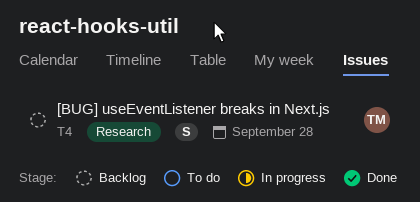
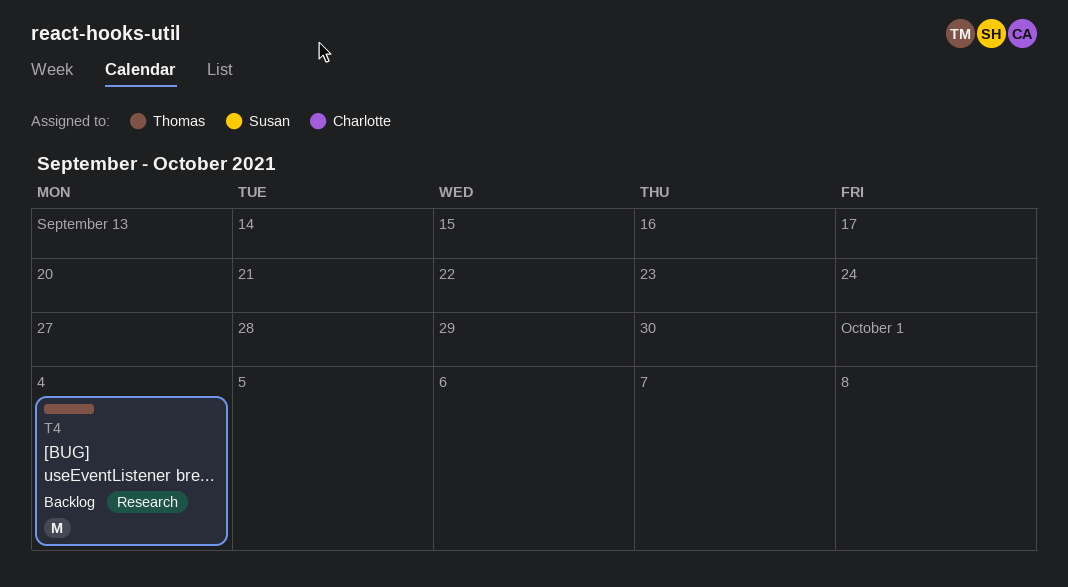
T4, estimate: S -> M
T4, due: Sep 28 -> Oct 4

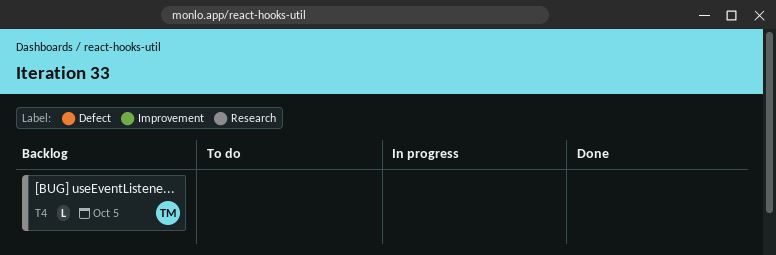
T4, estimate: M -> L
T4, due: Oct 4 -> Oct 5

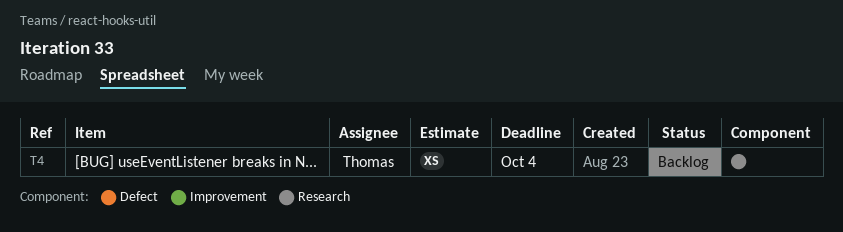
T4, estimate: L -> XS
T4, due: Oct 5 -> Oct 4

